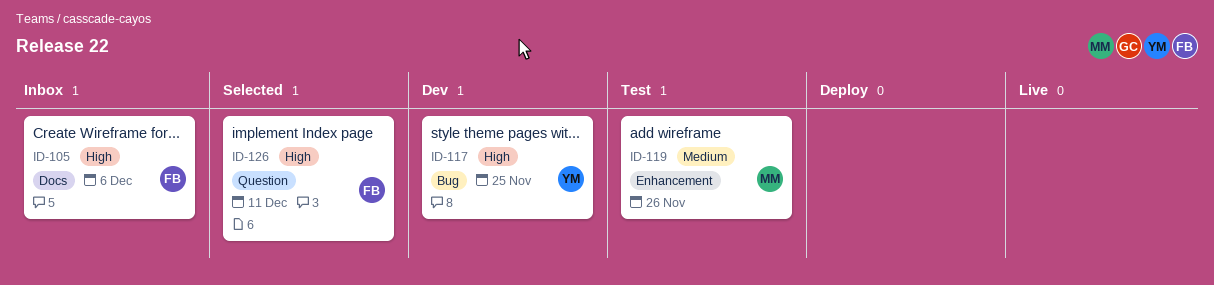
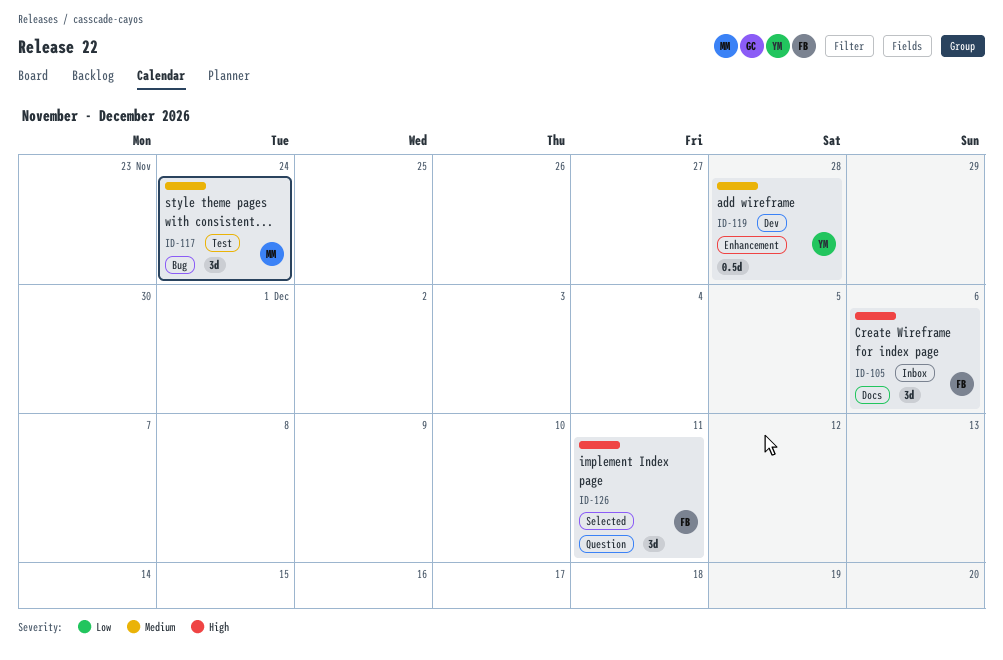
ID-117, status: Dev -> Test
ID-117, owner: YM -> MM
ID-117, priority: High -> Medium
ID-117, due: Nov 25 -> Nov 24
ID-119, status: Test -> Dev
ID-119, owner: MM -> YM
ID-119, due: Nov 26 -> Nov 28

